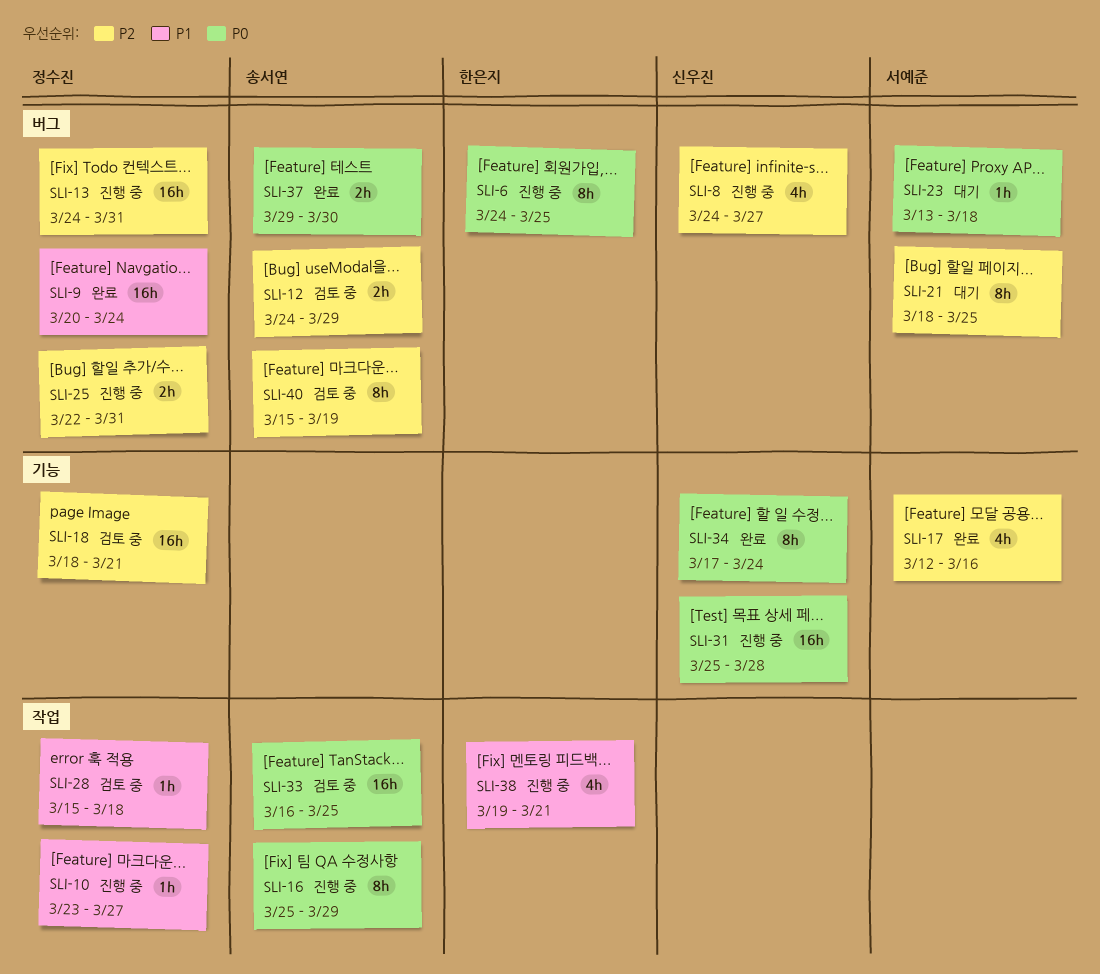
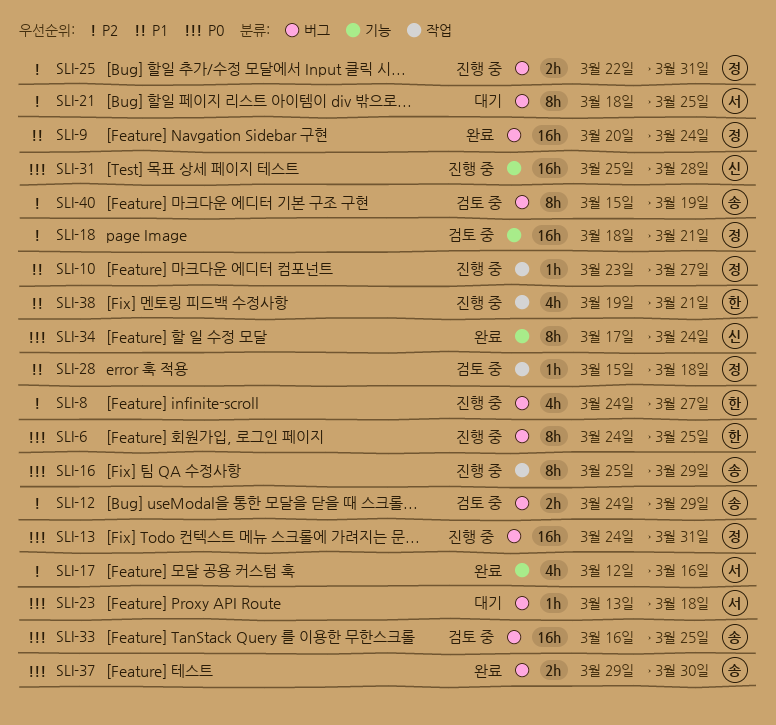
SLI-8, owner: 신우진 -> 한은지
SLI-13, priority: P2 -> P0
SLI-33, label: 작업 -> 버그

